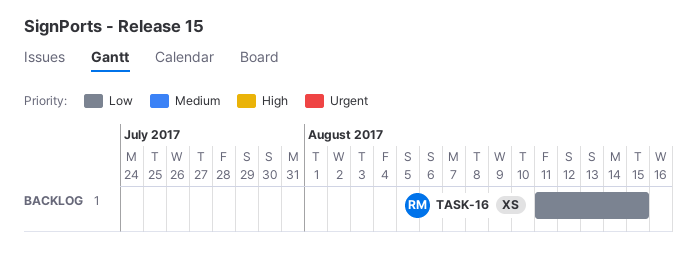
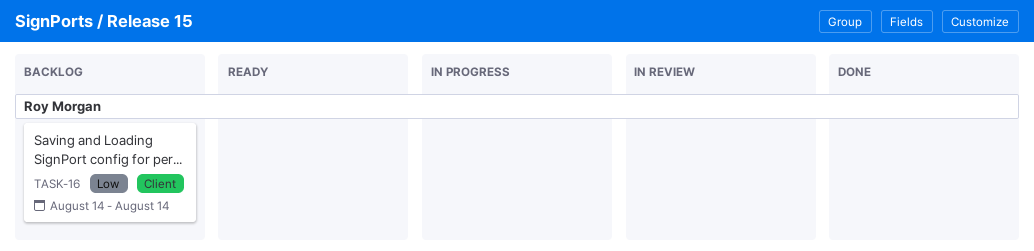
TASK-16, start: Aug 11 -> Aug 14
TASK-16, due: Aug 15 -> Aug 14

